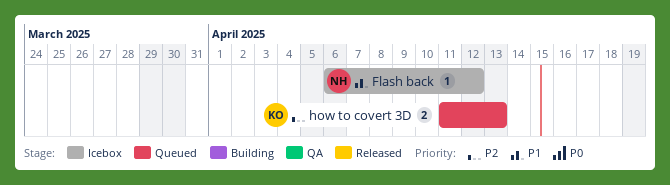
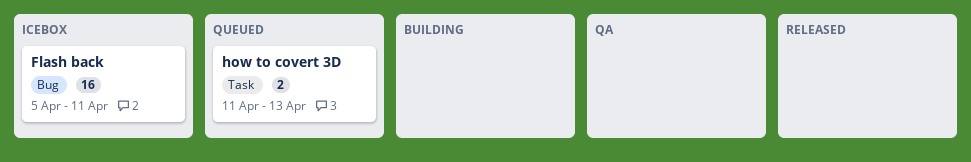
Flash back, estimate: 1 -> 16
Flash back, start: Apr 6 -> Apr 5
Flash back, due: Apr 12 -> Apr 11

